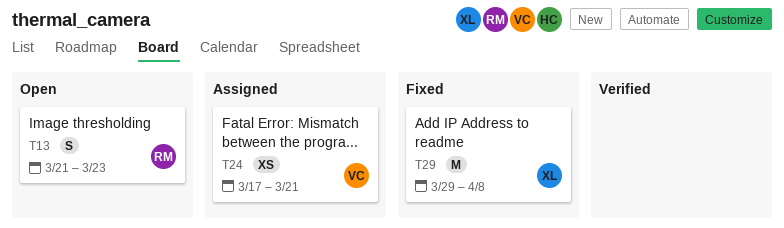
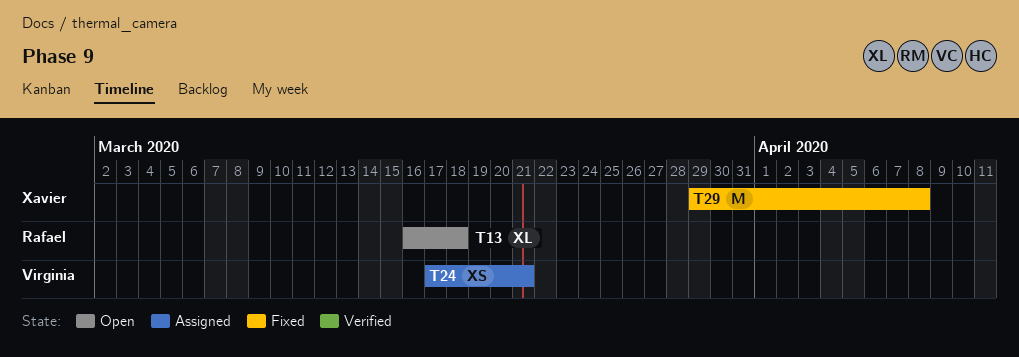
T13, estimate: S -> XL
T13, start: Mar 21 -> Mar 16
T13, due: Mar 23 -> Mar 18

